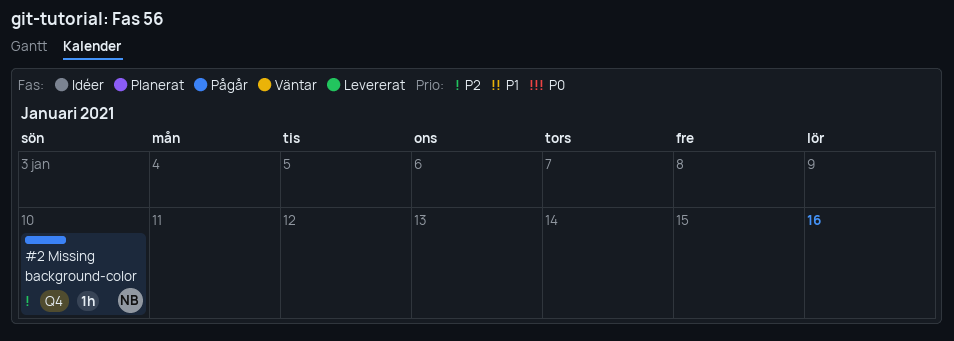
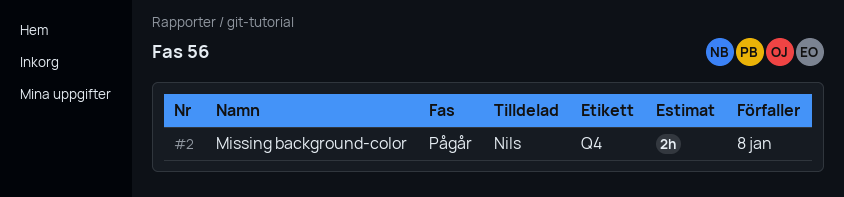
#2, estimate: 1h -> 2h
#2, due: Jan 10 -> Jan 8

